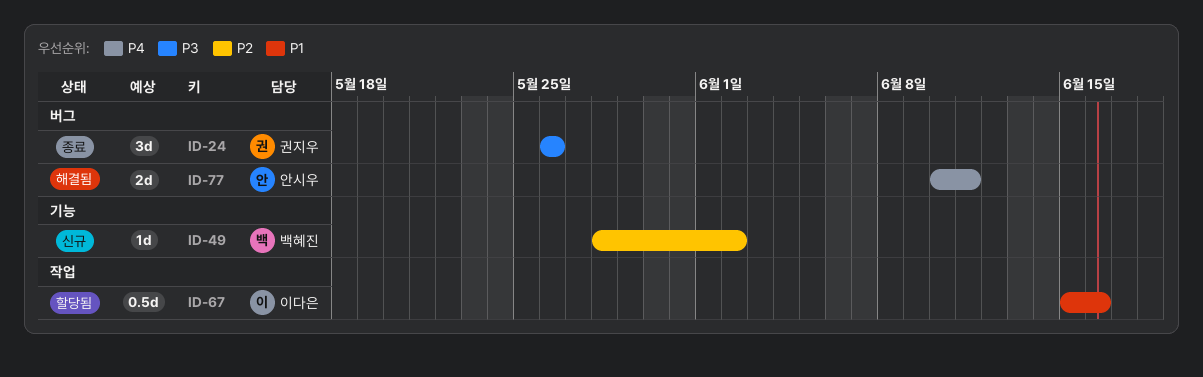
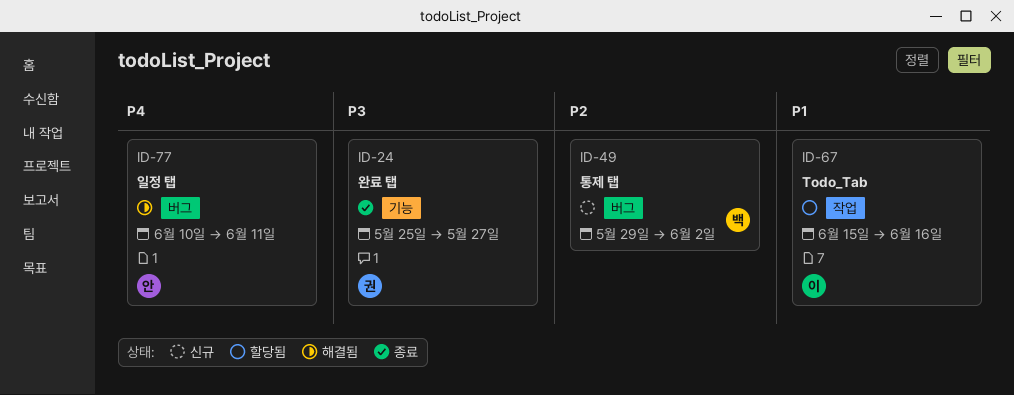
ID-24, label: 버그 -> 기능
ID-24, start: May 26 -> May 25
ID-24, due: May 26 -> May 27
ID-49, label: 기능 -> 버그
ID-49, start: May 28 -> May 29

